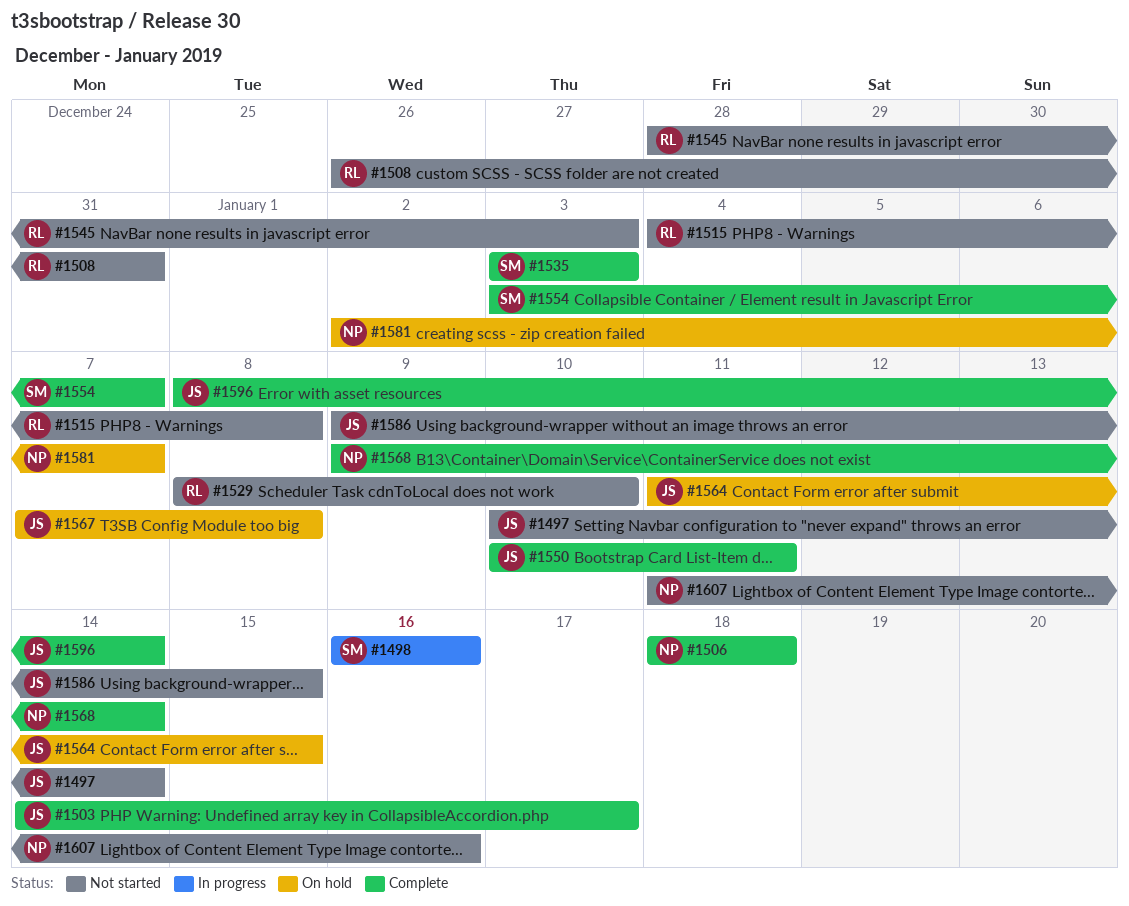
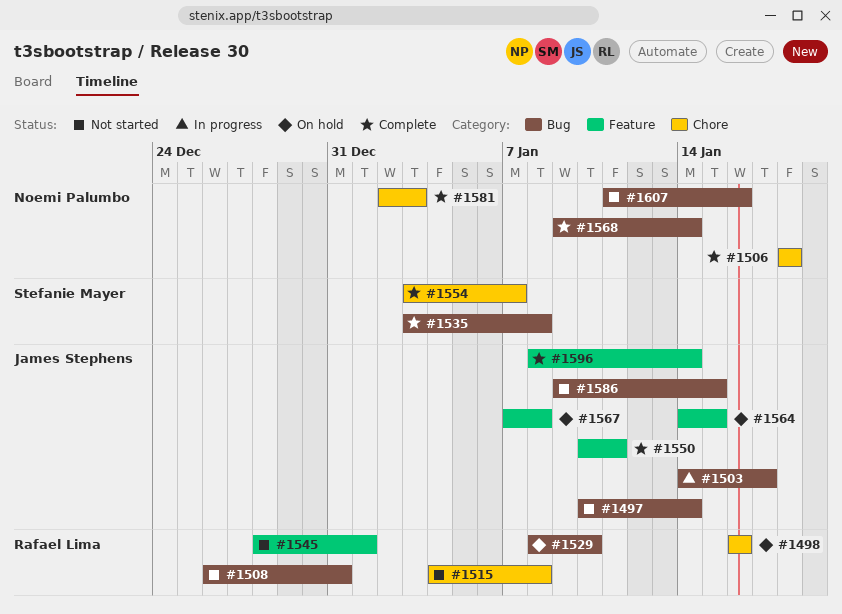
#1498, status: In progress -> On hold
#1498, owner: Stefanie Mayer -> Rafael Lima
#1503, status: Complete -> In progress
#1529, status: Not started -> On hold
#1535, due: Jan 3 -> Jan 8
#1545, due: Jan 3 -> Jan 1
#1564, start: Jan 11 -> Jan 14
#1581, status: On hold -> Complete
#1581, due: Jan 7 -> Jan 3

